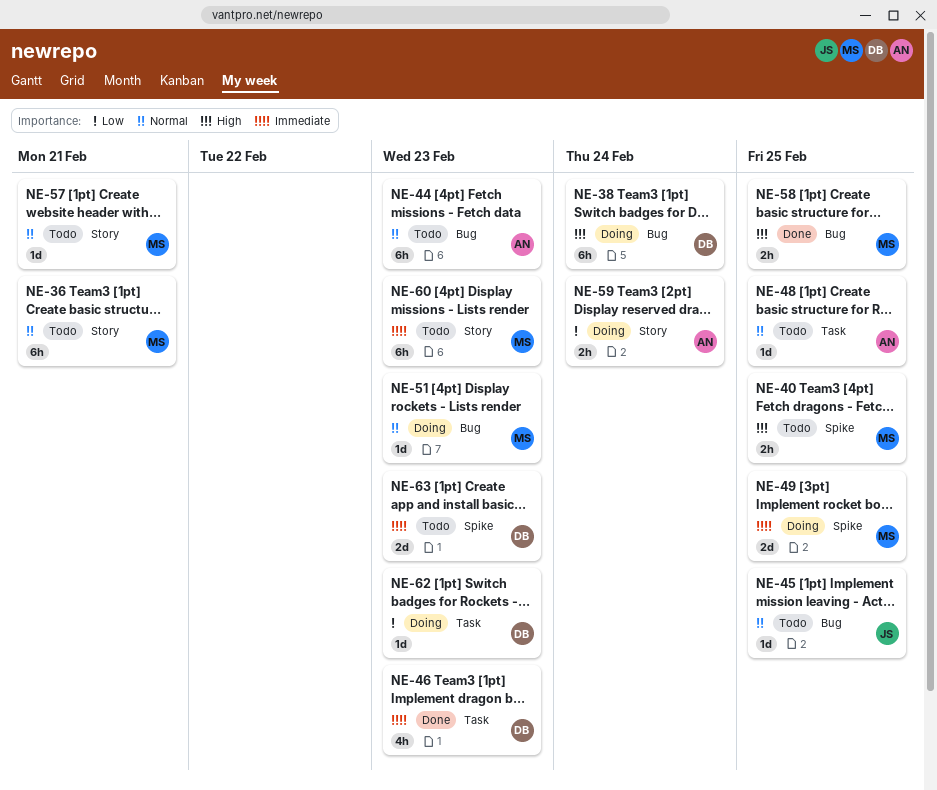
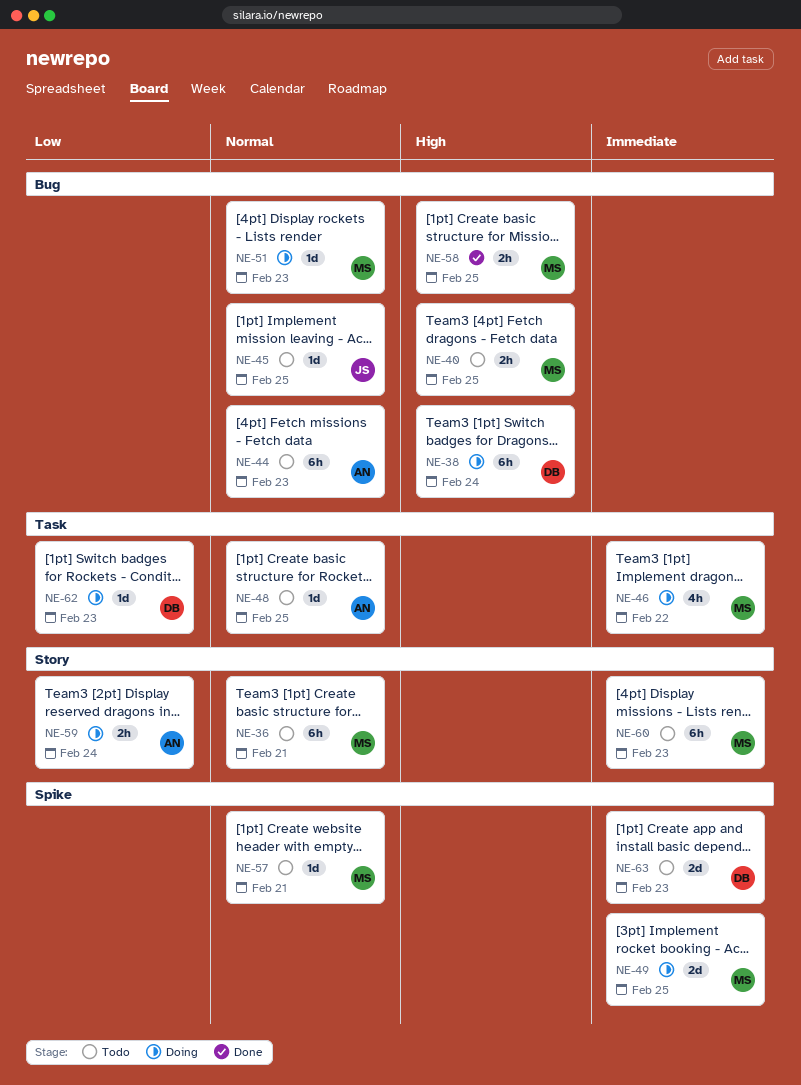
NE-40, label: Spike -> Bug
NE-46, status: Done -> Doing
NE-46, owner: DB -> MS
NE-46, due: Feb 23 -> Feb 22
NE-57, label: Story -> Spike

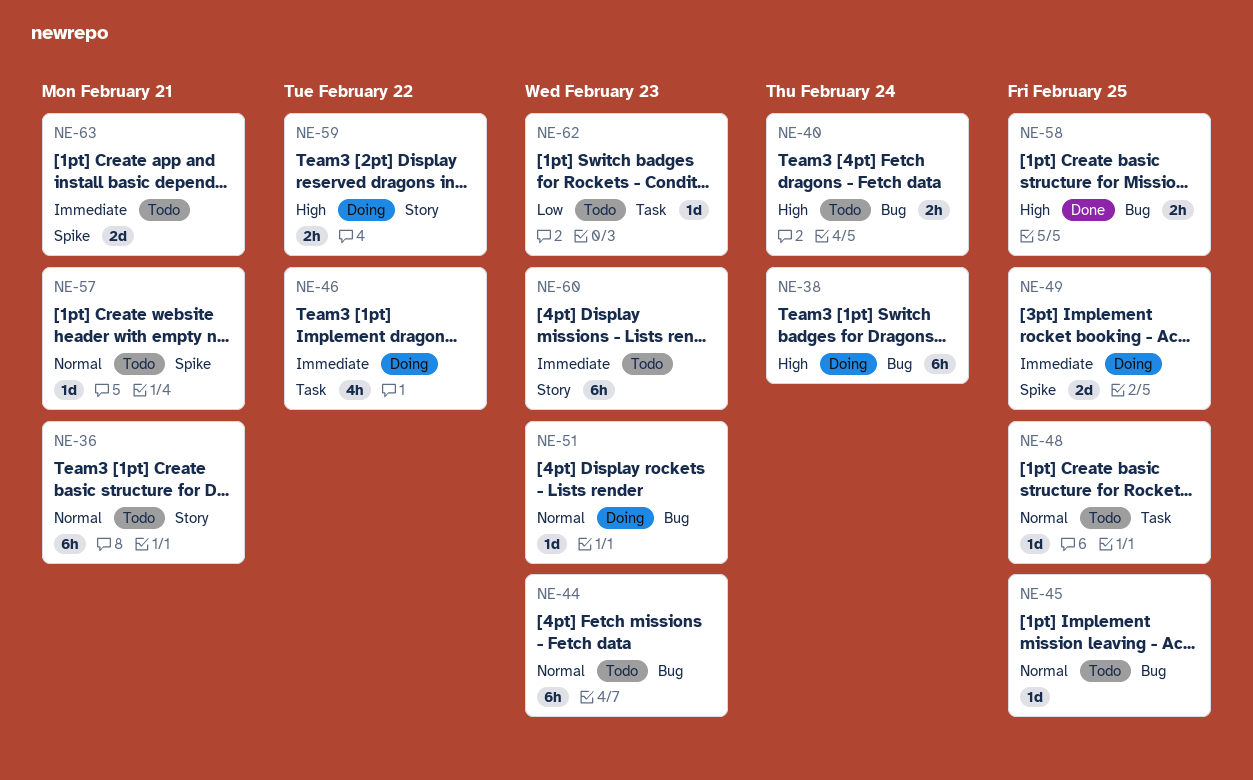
NE-40, due: Feb 25 -> Feb 24
NE-59, priority: Low -> High
NE-59, due: Feb 24 -> Feb 22
NE-62, status: Doing -> Todo
NE-63, due: Feb 23 -> Feb 21

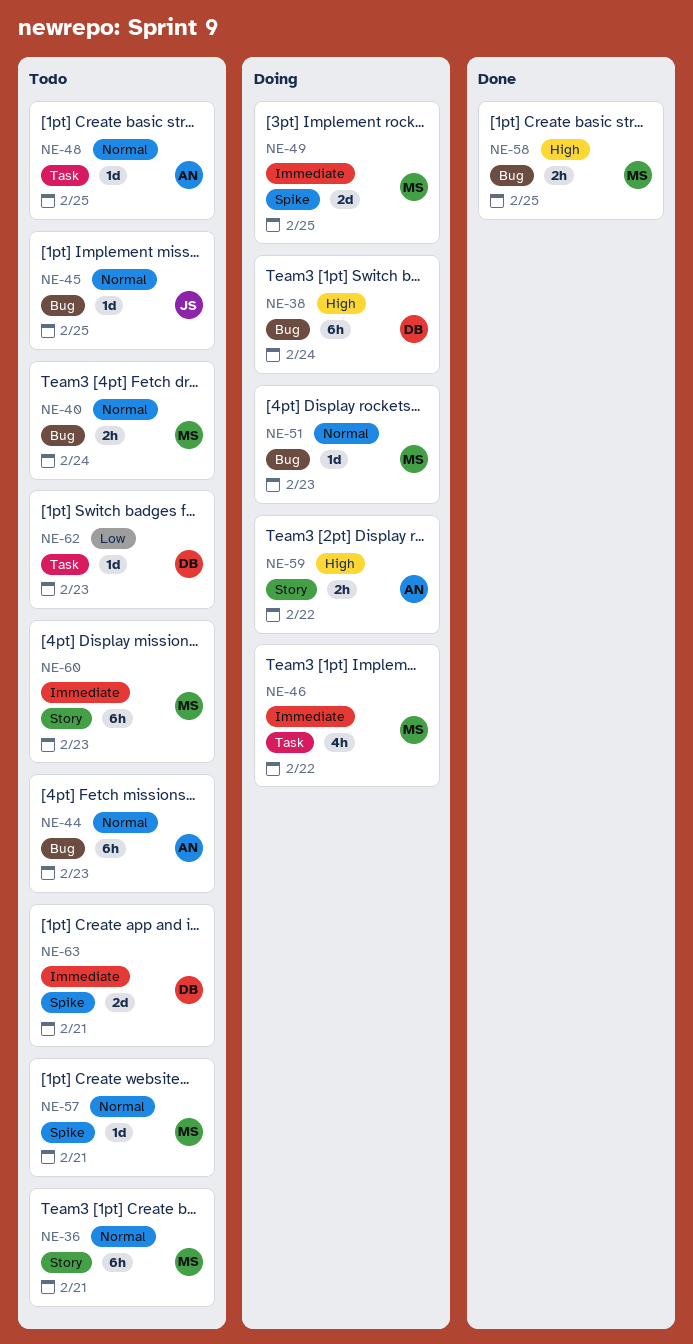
NE-40, priority: High -> Normal

